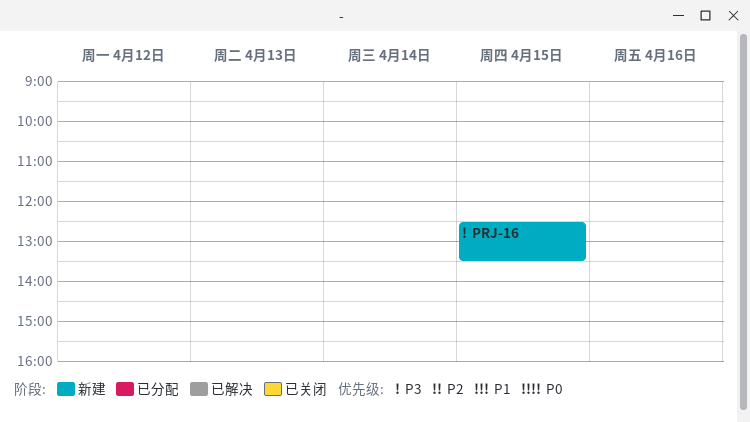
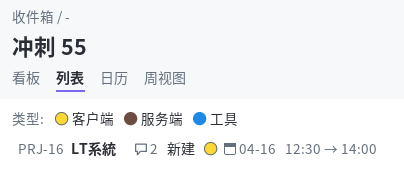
PRJ-16, day: Apr 15 -> Apr 16
PRJ-16, ends: 13:30 -> 14:00

